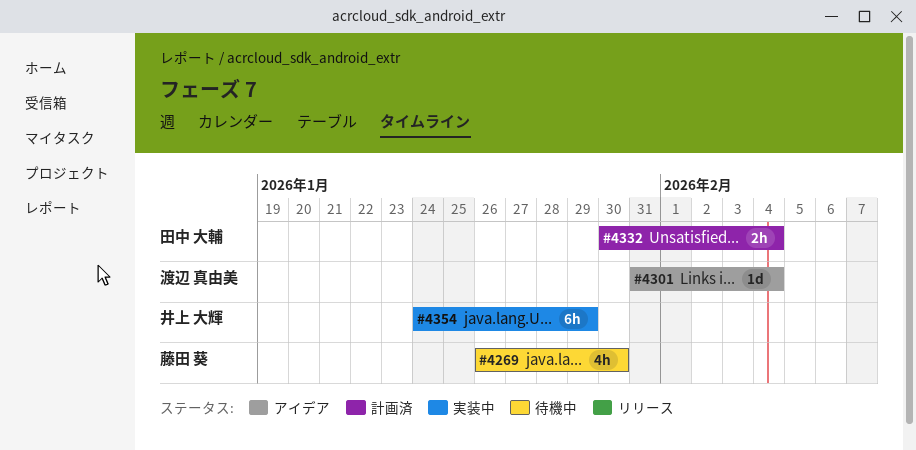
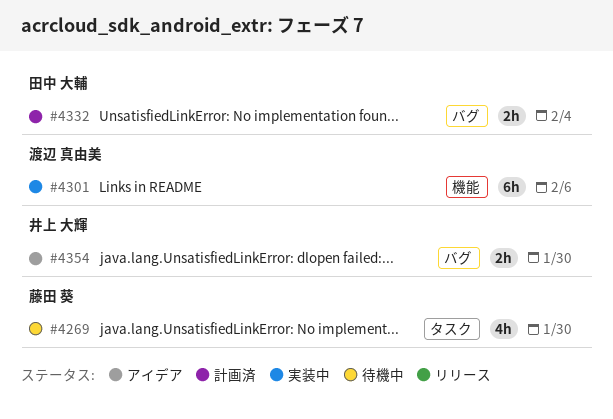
#4301, status: アイデア -> 実装中
#4301, estimate: 1d -> 6h
#4301, due: Feb 4 -> Feb 6
#4354, status: 実装中 -> アイデア
#4354, estimate: 6h -> 2h
#4354, due: Jan 29 -> Jan 30

